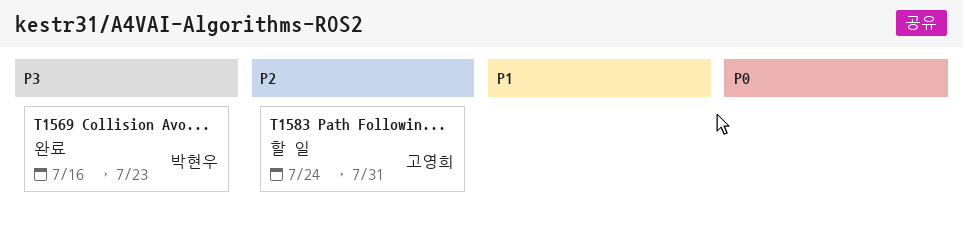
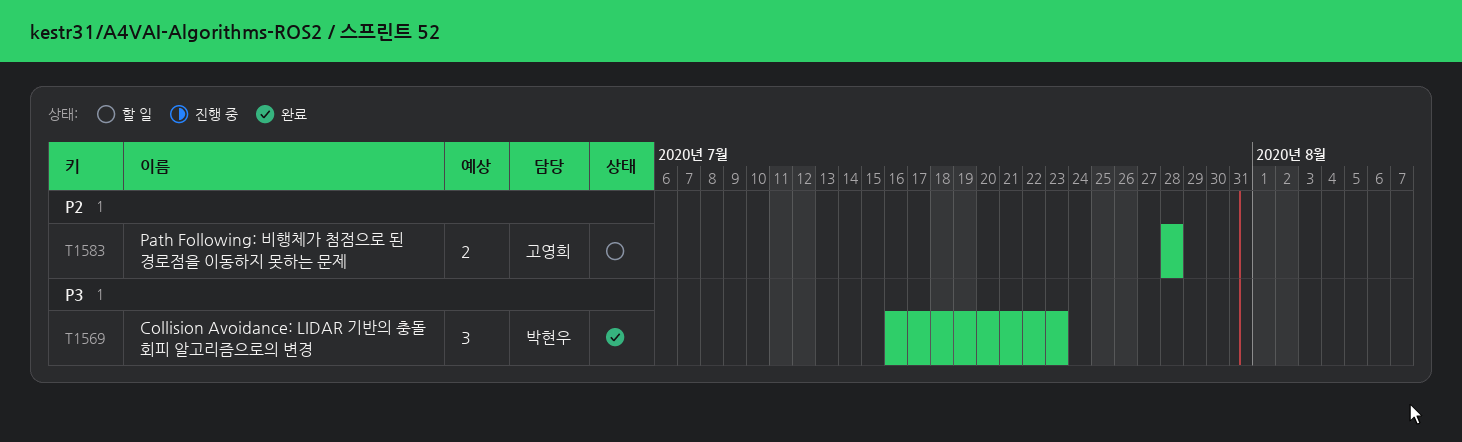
T1583, start: Jul 24 -> Jul 28
T1583, due: Jul 31 -> Jul 28

